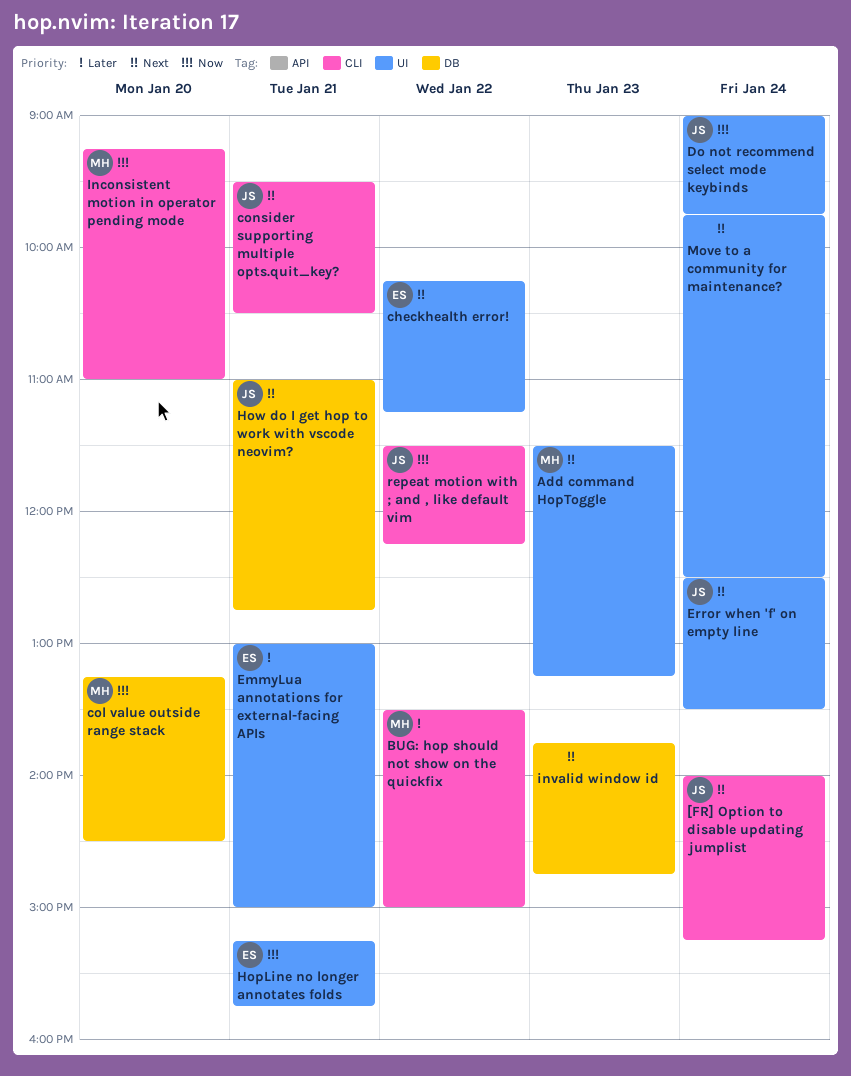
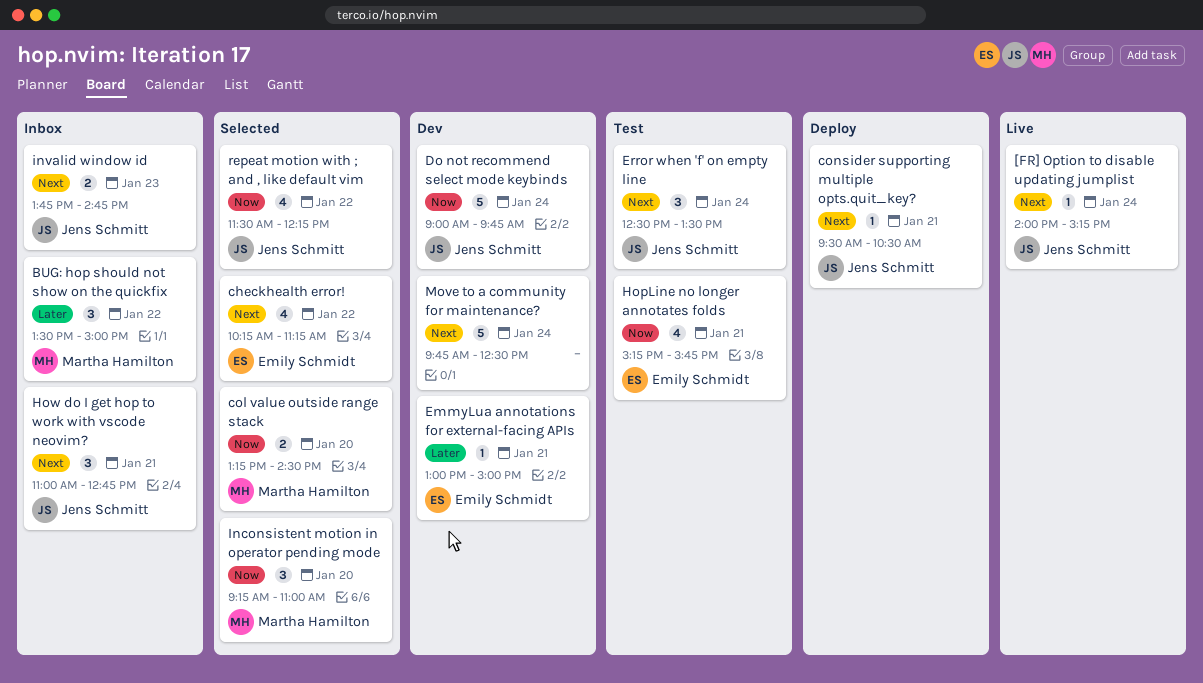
Add command HopToggle: present -> none
invalid window id, owner: none -> Jens Schmitt

